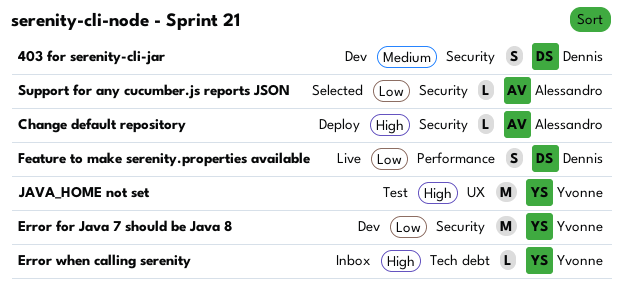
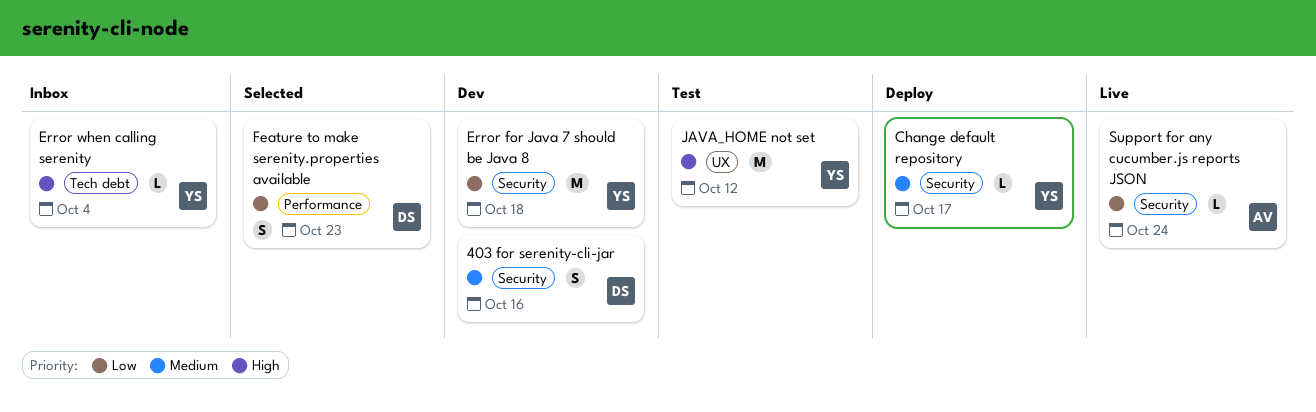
Change default repository, owner: Alessandro -> Yvonne
Change default repository, priority: High -> Medium
Feature to make serenity.properties available, status: Live -> Selected
Support for any cucumber.js reports JSON, status: Selected -> Live

